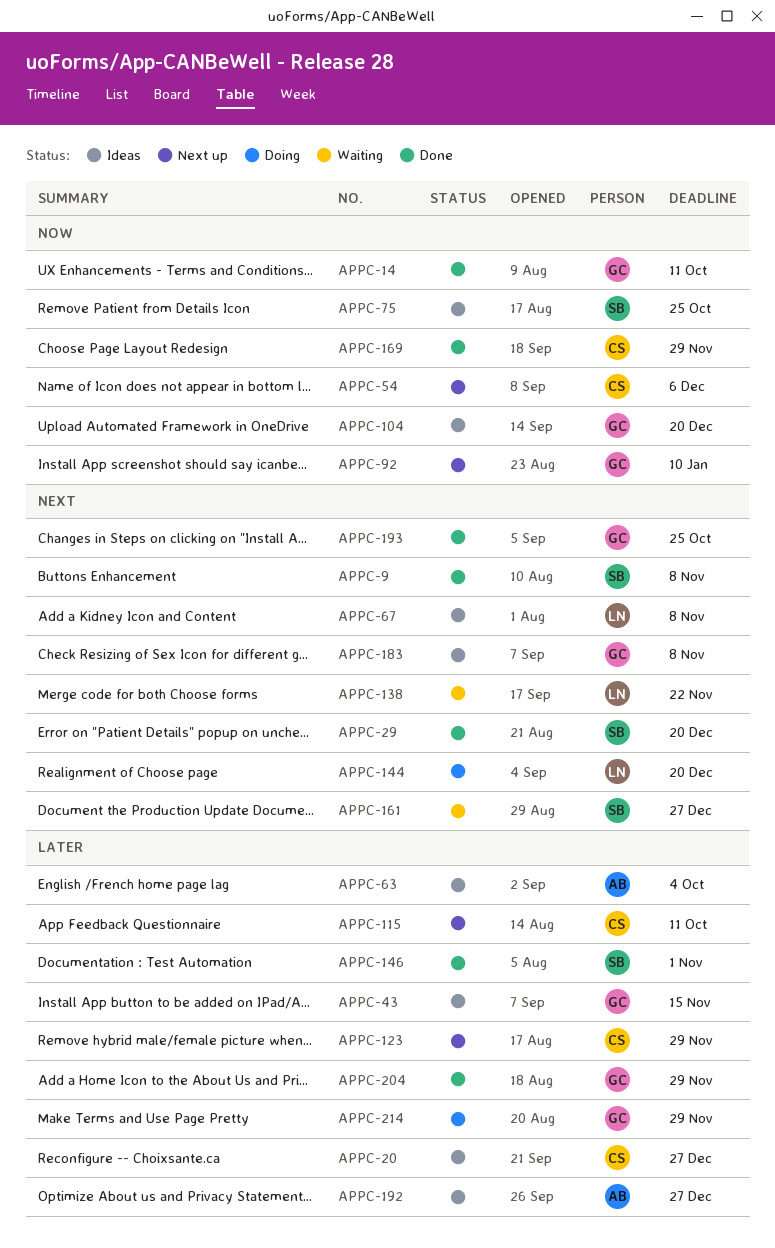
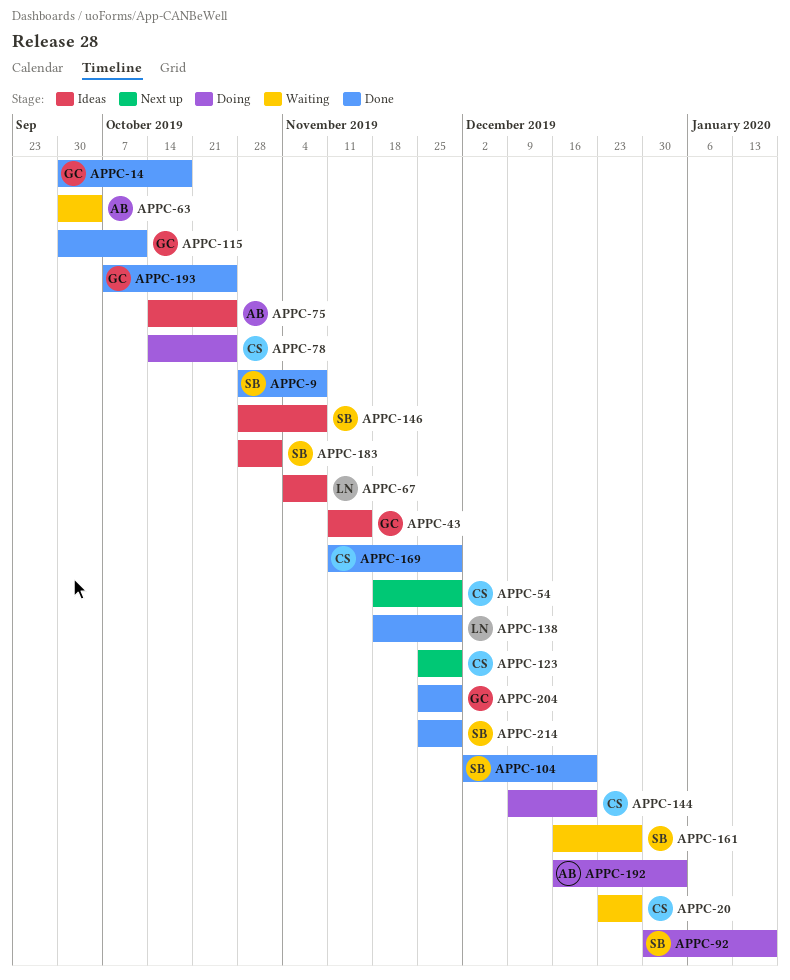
APPC-14, due: Oct 11 -> Oct 18
APPC-20, status: Ideas -> Waiting
APPC-29: present -> none
APPC-54, due: Dec 6 -> Nov 29
APPC-63, status: Ideas -> Waiting
APPC-75, owner: SB -> AB
APPC-78: none -> present
APPC-92, status: Next up -> Doing
APPC-92, owner: GC -> SB
APPC-92, due: Jan 10 -> Jan 17
APPC-104, status: Ideas -> Done
APPC-104, owner: GC -> SB
APPC-115, status: Next up -> Done
APPC-115, owner: CS -> GC
APPC-138, status: Waiting -> Done
APPC-138, due: Nov 22 -> Nov 29
APPC-144, owner: LN -> CS
APPC-146, status: Done -> Ideas
APPC-146, due: Nov 1 -> Nov 8
APPC-183, owner: GC -> SB
APPC-183, due: Nov 8 -> Nov 1
APPC-192, status: Ideas -> Doing
APPC-192, due: Dec 27 -> Jan 3
APPC-214, status: Doing -> Done
APPC-214, owner: GC -> SB

